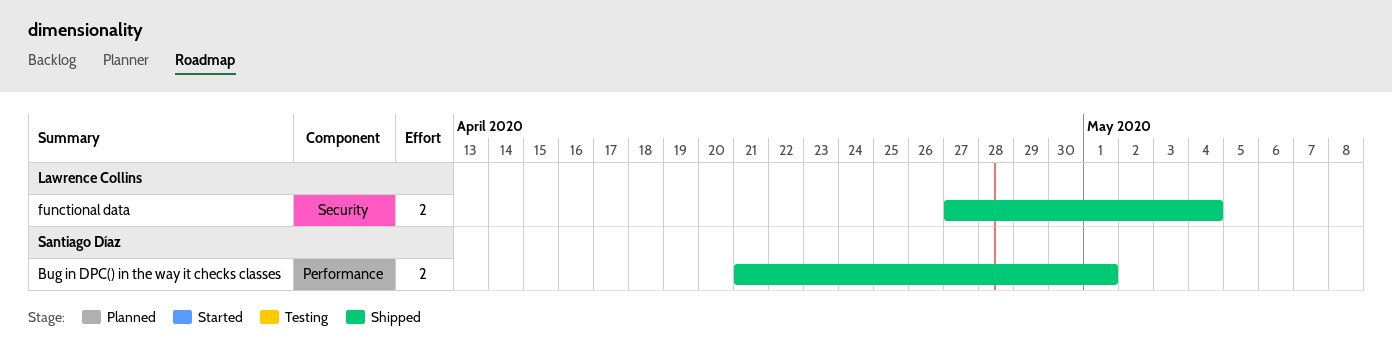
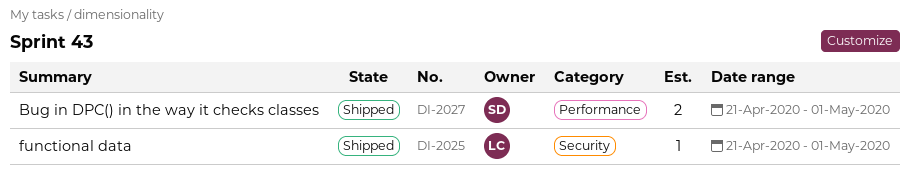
functional data, estimate: 2 -> 1
functional data, start: Apr 27 -> Apr 21
functional data, due: May 4 -> May 1

